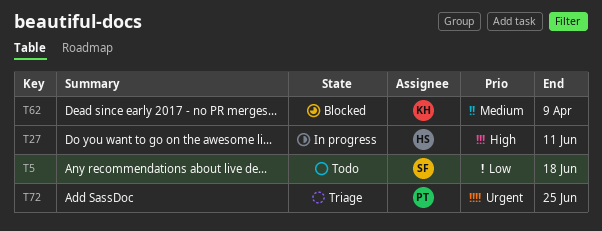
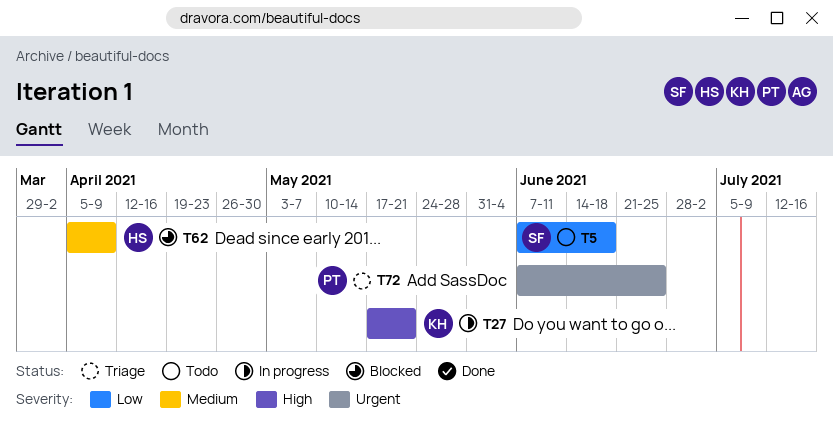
T27, owner: HS -> KH
T27, due: Jun 11 -> May 21
T62, owner: KH -> HS

